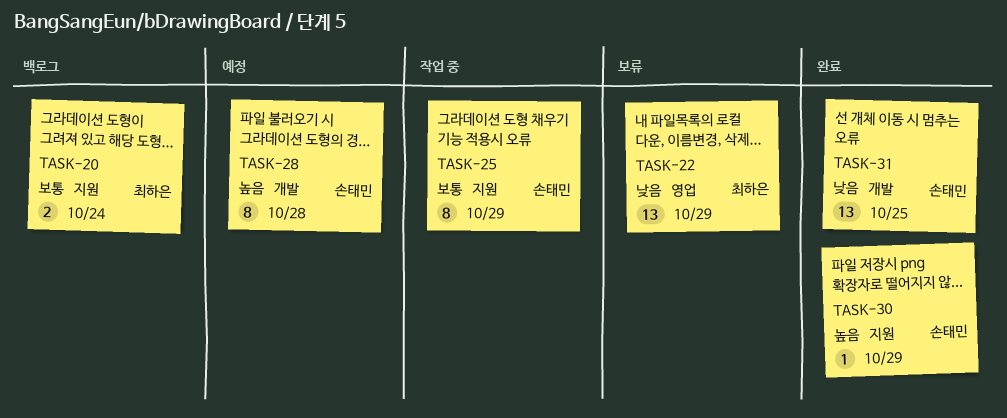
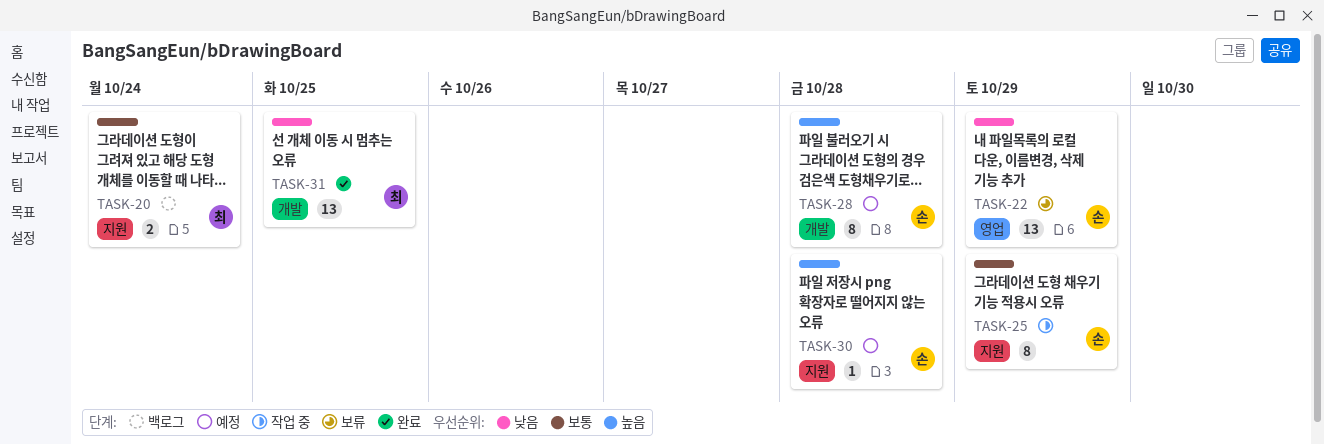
TASK-22, owner: 최하은 -> 손태민
TASK-30, status: 완료 -> 예정
TASK-30, due: Oct 29 -> Oct 28
TASK-31, owner: 손태민 -> 최하은

